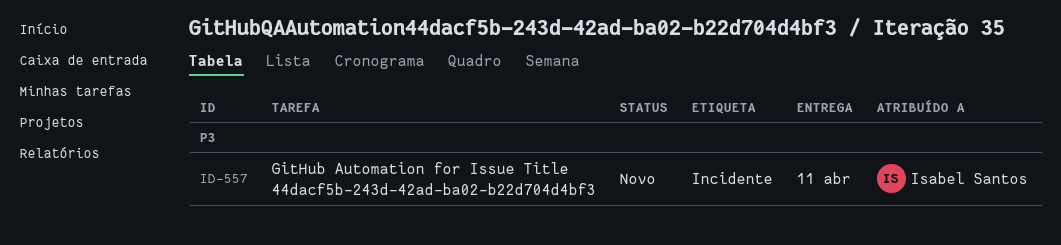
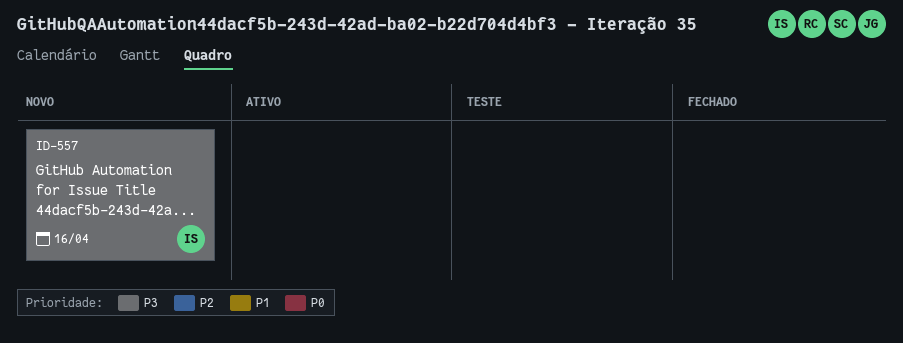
ID-557, due: Apr 11 -> Apr 16

